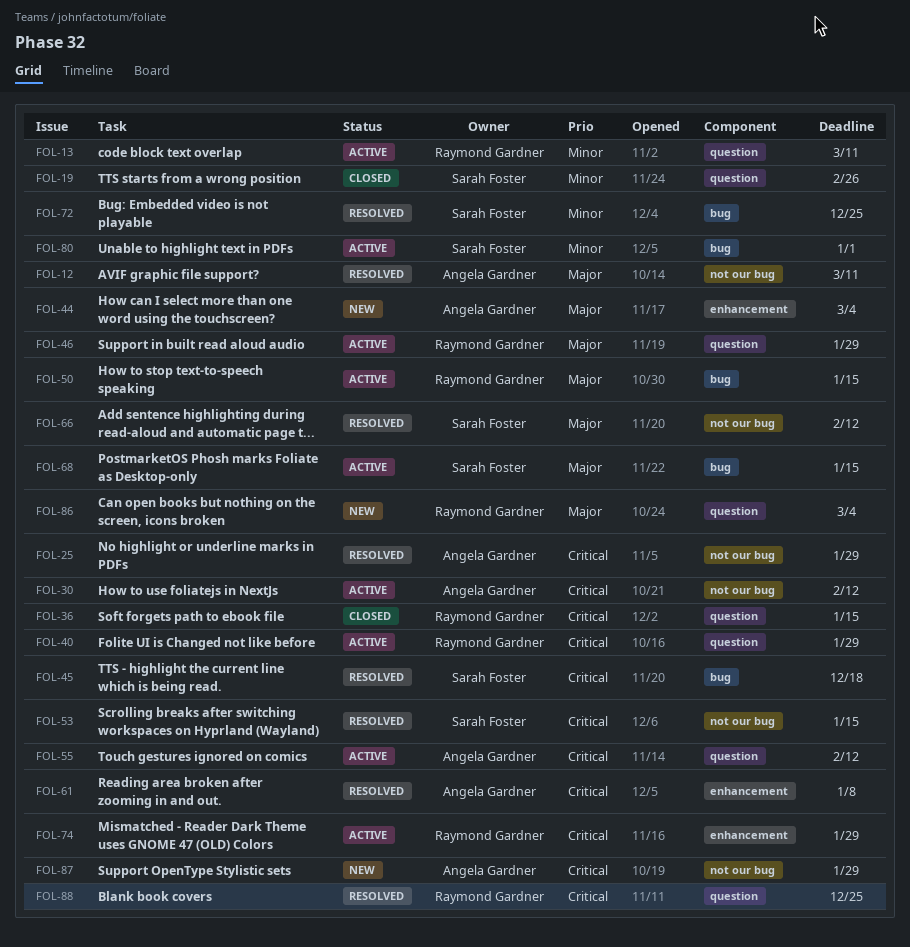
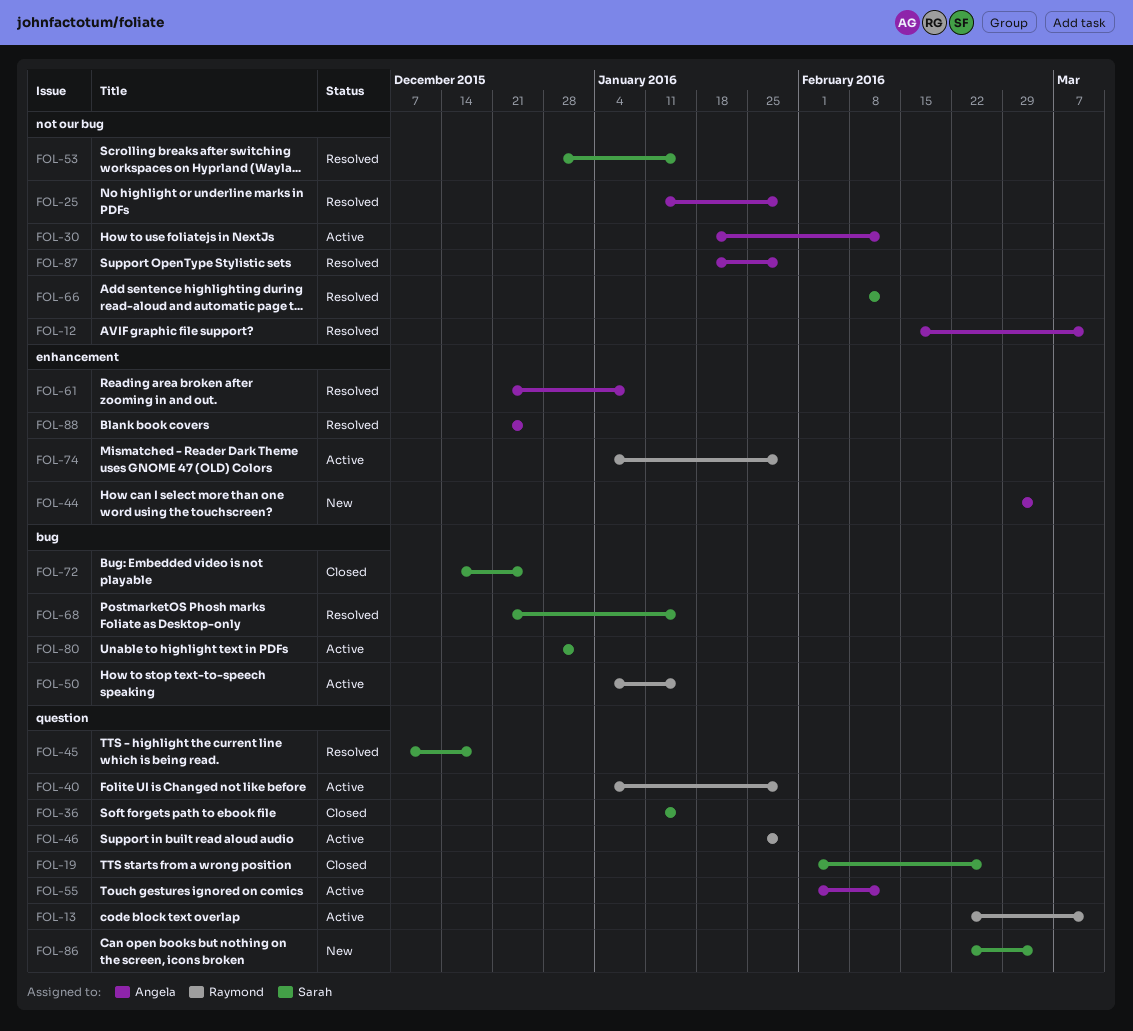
FOL-36, owner: Raymond Gardner -> Sarah Foster
FOL-45, label: bug -> question
FOL-68, status: Active -> Resolved
FOL-72, status: Resolved -> Closed
FOL-86, owner: Raymond Gardner -> Sarah Foster
FOL-87, status: New -> Resolved
FOL-88, owner: Raymond Gardner -> Angela Gardner
FOL-88, label: question -> enhancement

